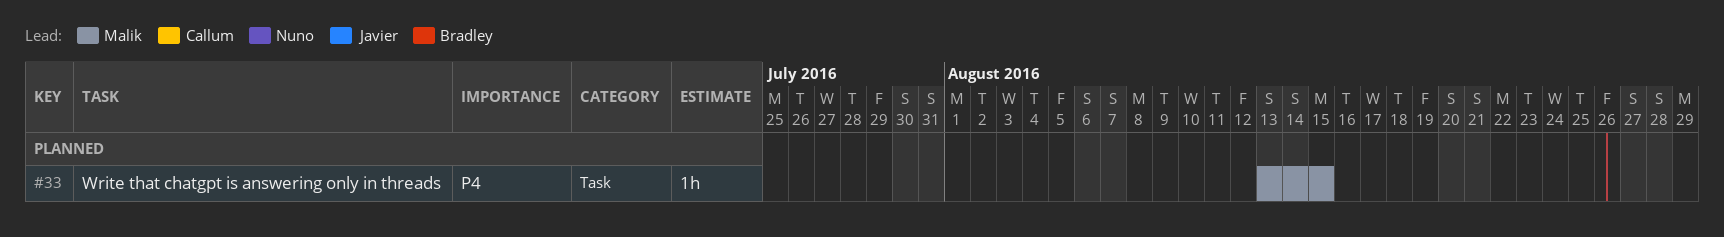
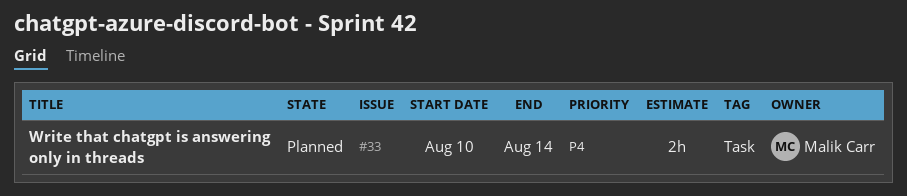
#33, estimate: 1h -> 2h
#33, start: Aug 13 -> Aug 10
#33, due: Aug 15 -> Aug 14

